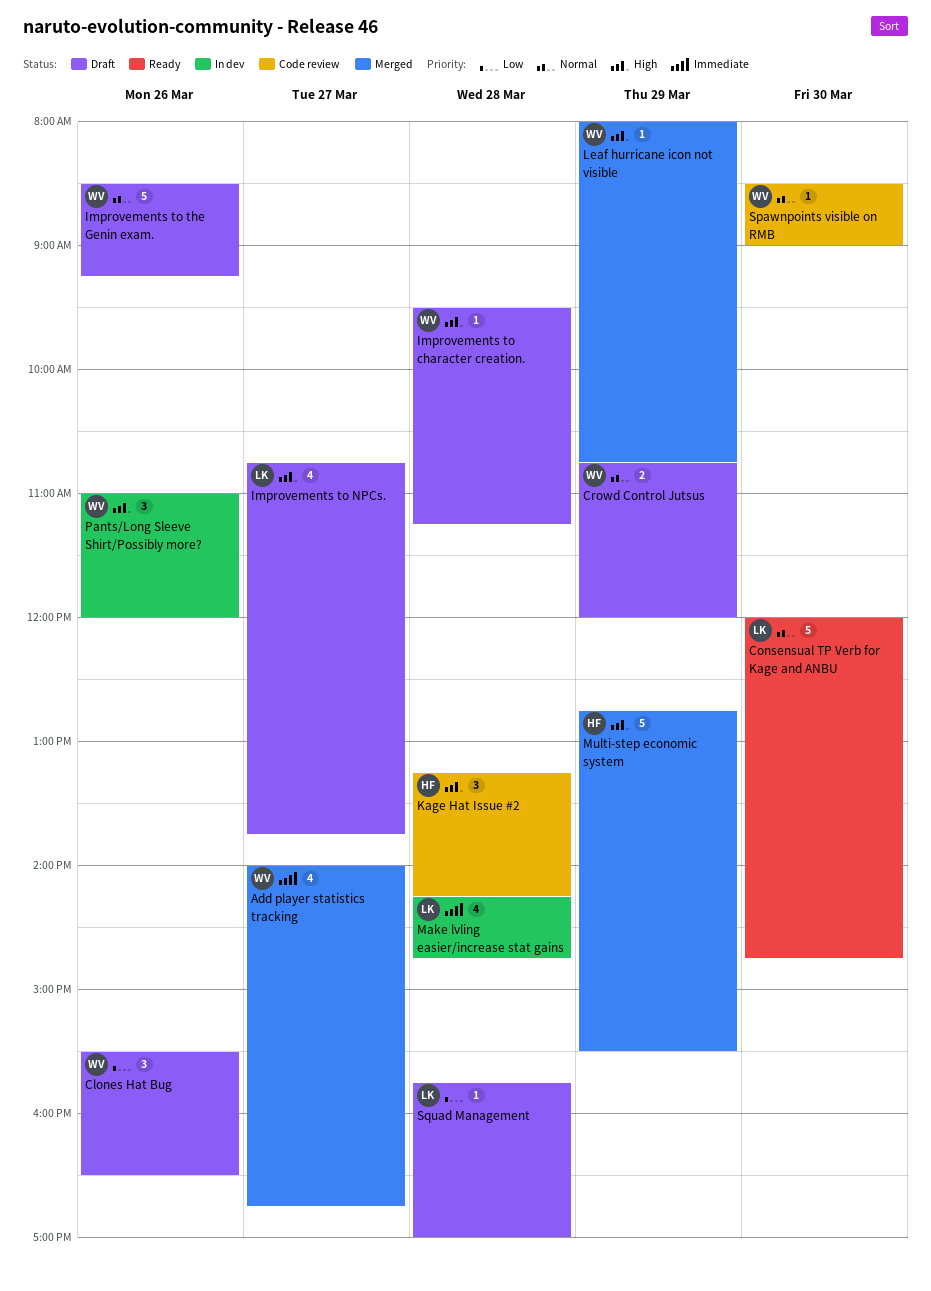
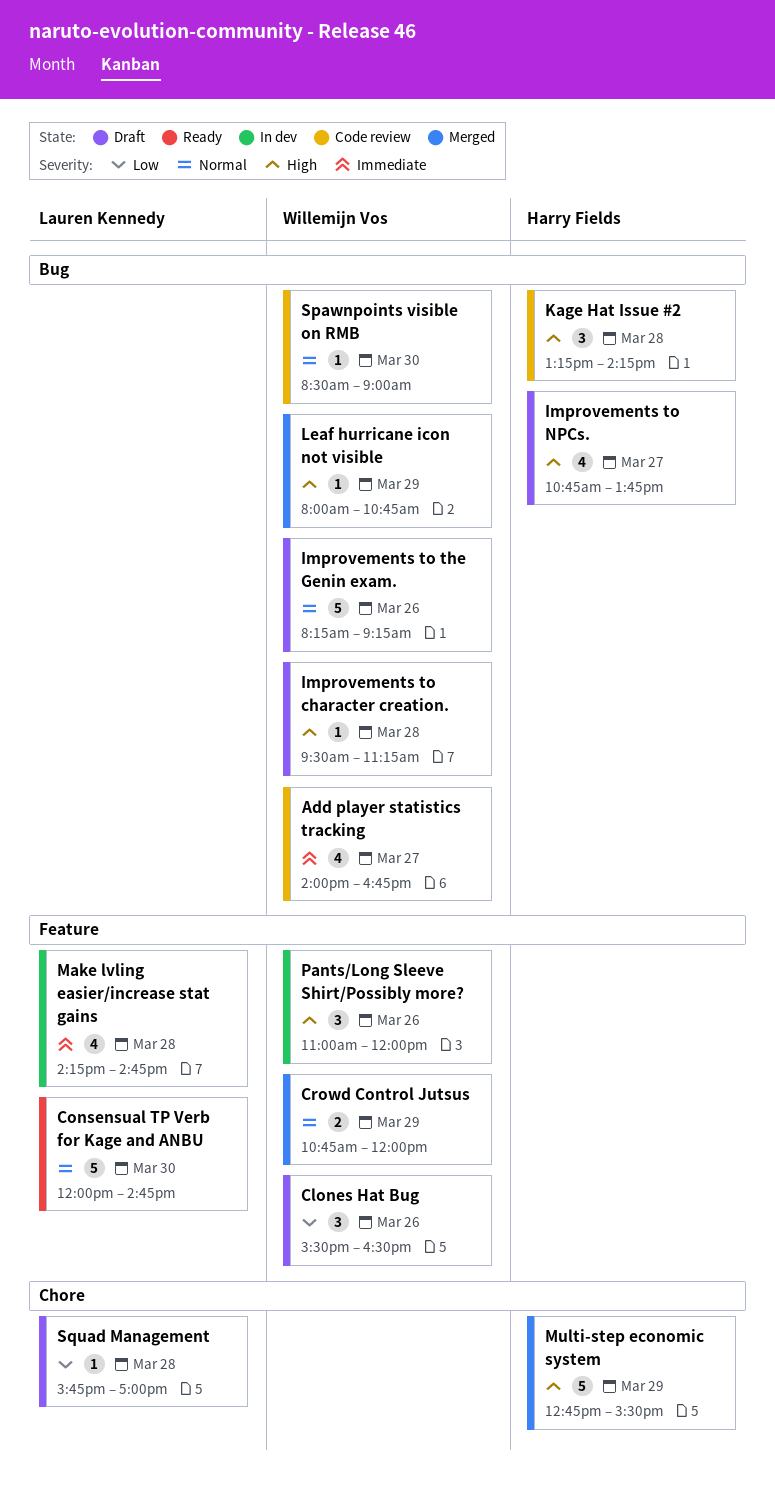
Add player statistics tracking, status: Merged -> Code review
Crowd Control Jutsus, status: Draft -> Merged
Improvements to NPCs., owner: Lauren Kennedy -> Harry Fields
Improvements to the Genin exam., begins: 08:30 -> 08:15

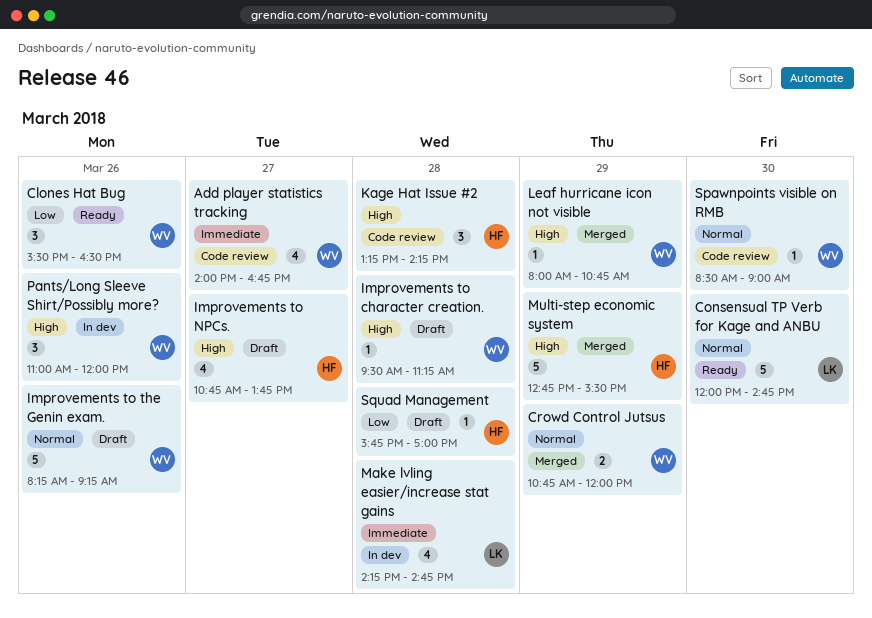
Clones Hat Bug, status: Draft -> Ready
Squad Management, owner: Lauren Kennedy -> Harry Fields

